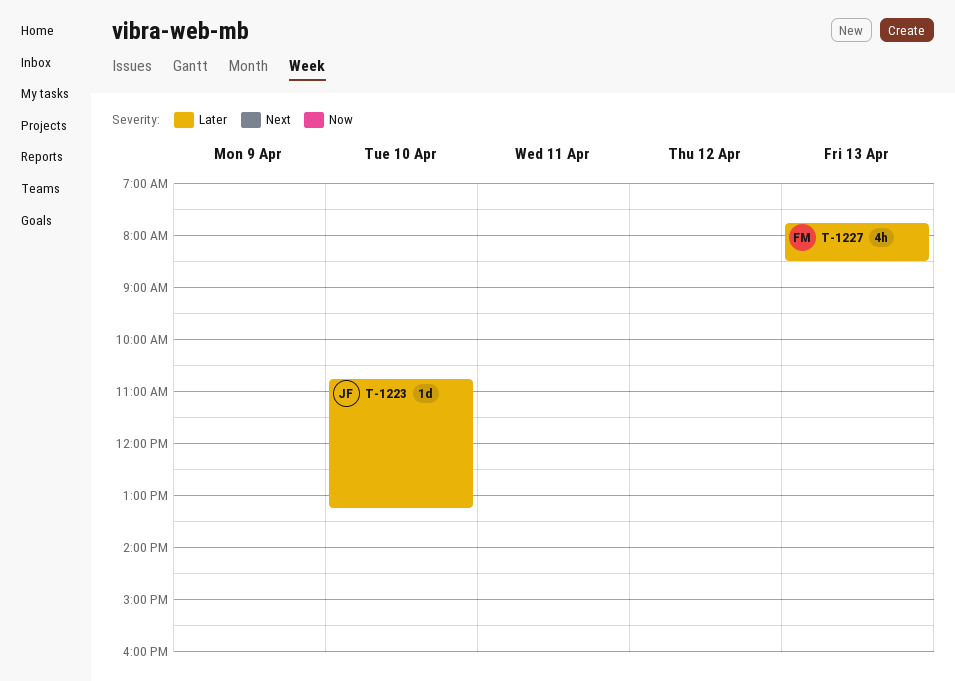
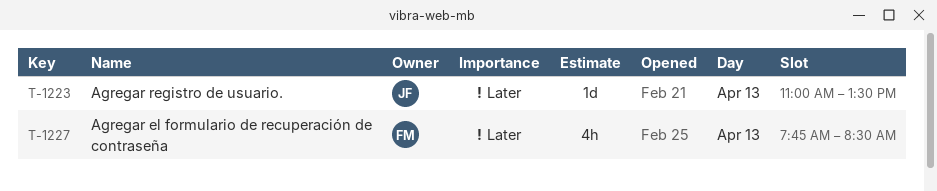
T-1223, day: Apr 10 -> Apr 13
T-1223, begins: 10:45 -> 11:00
T-1223, ends: 13:15 -> 13:30

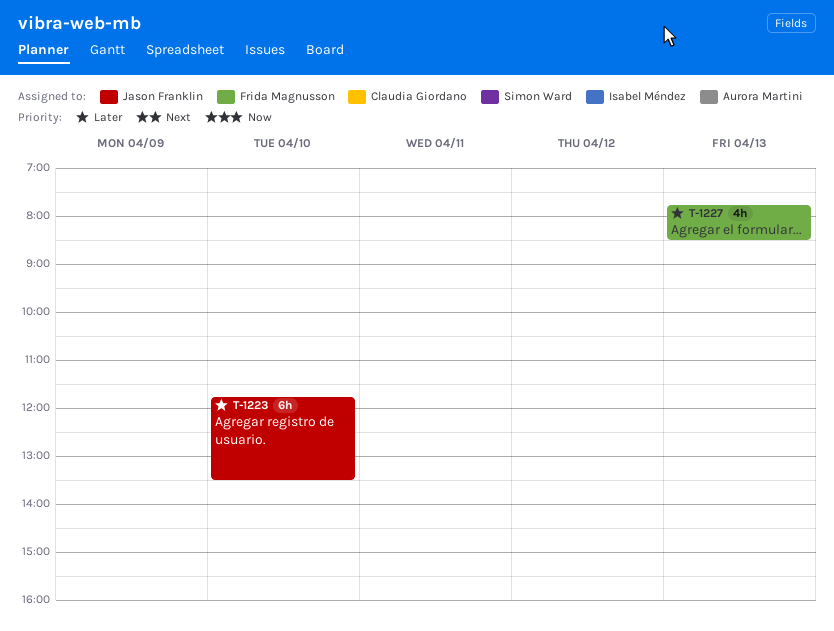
T-1223, estimate: 1d -> 6h
T-1223, day: Apr 13 -> Apr 10
T-1223, begins: 11:00 -> 11:45

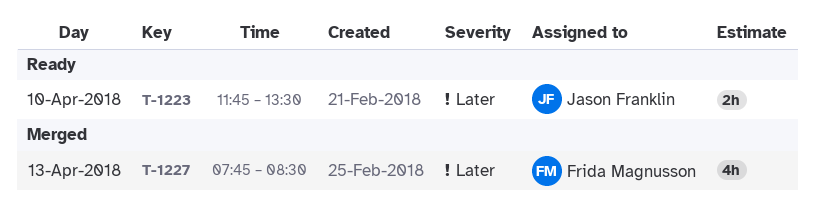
T-1223, estimate: 6h -> 2h

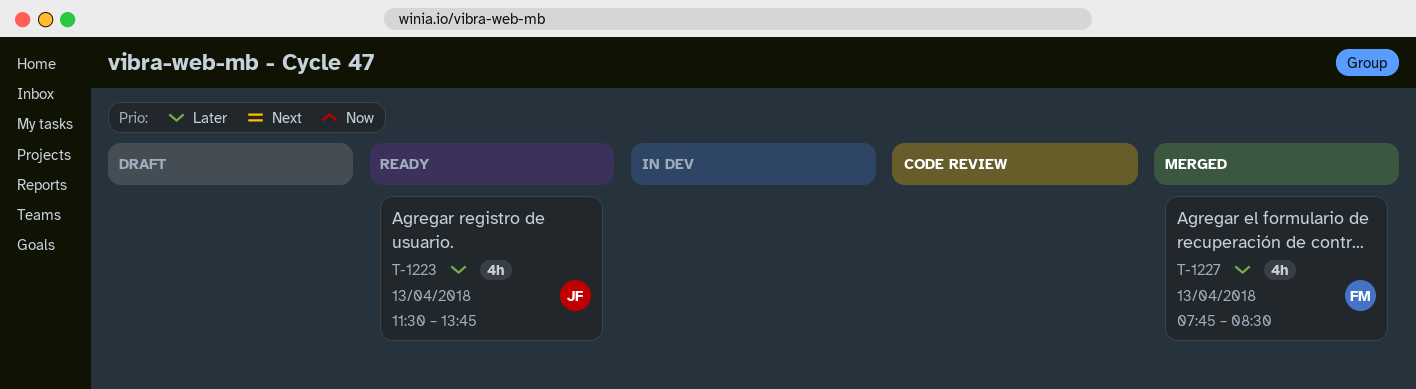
T-1223, estimate: 2h -> 4h
T-1223, day: Apr 10 -> Apr 13
T-1223, begins: 11:45 -> 11:30
T-1223, ends: 13:30 -> 13:45

